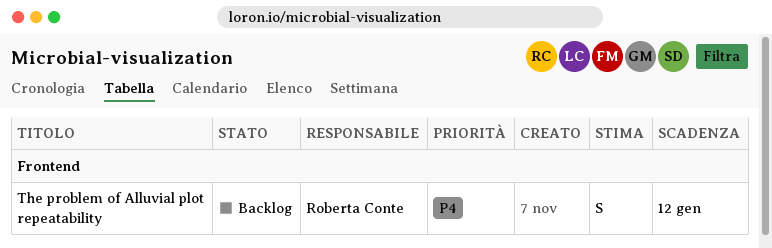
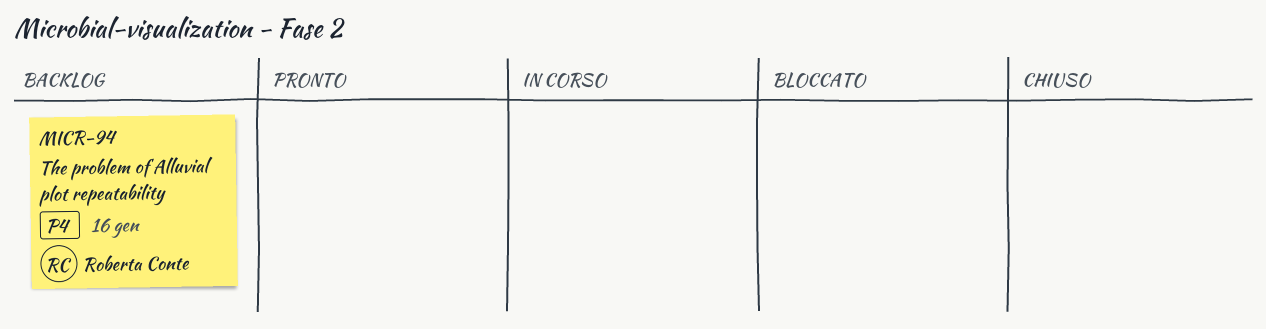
The problem of Alluvial plot repeatability, due: Jan 12 -> Jan 16

